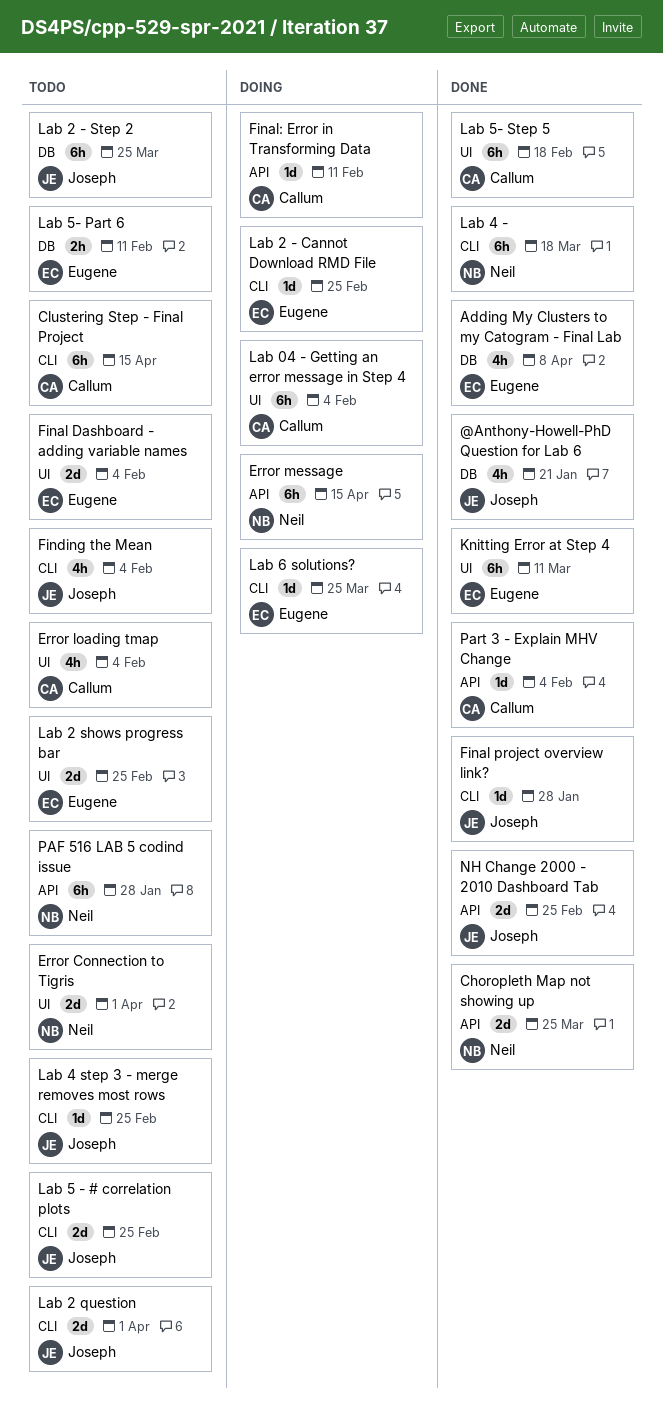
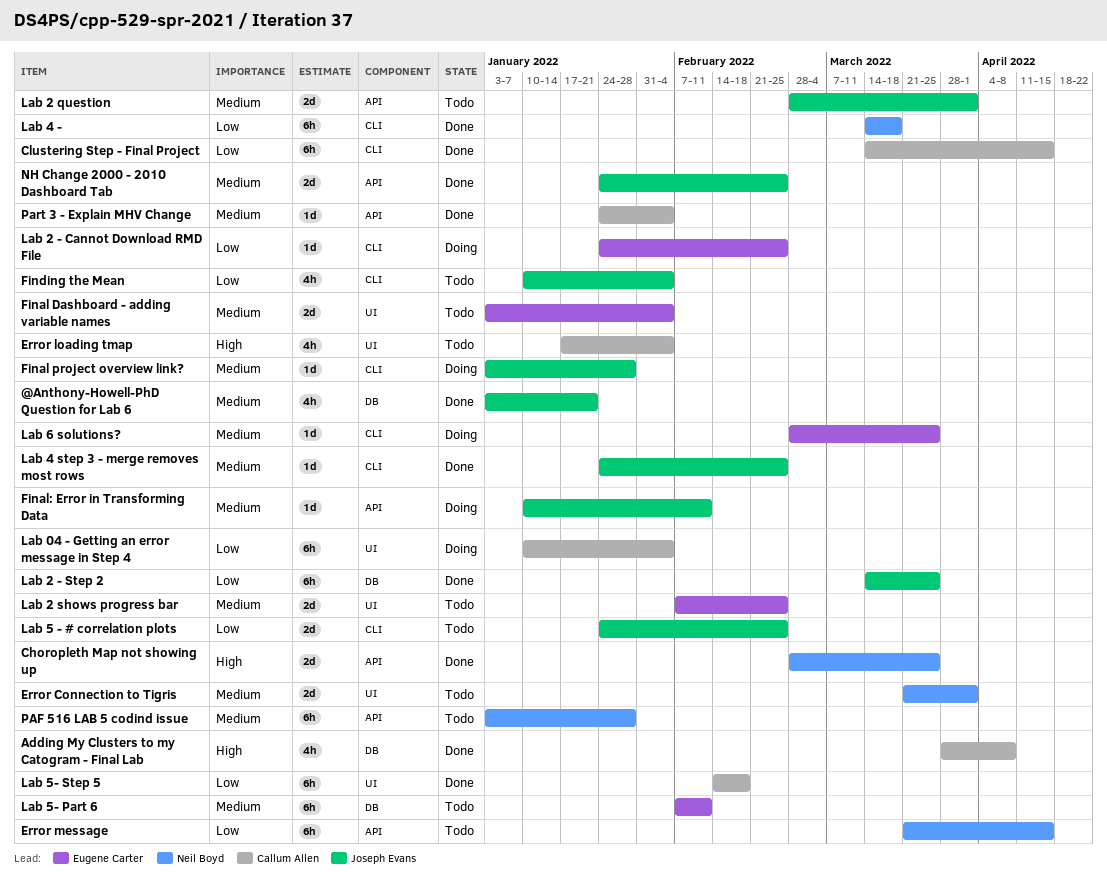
Adding My Clusters to my Catogram - Final Lab, owner: Eugene Carter -> Callum Allen
Clustering Step - Final Project, status: Todo -> Done
Error message, status: Doing -> Todo
Final project overview link?, status: Done -> Doing
Final: Error in Transforming Data, owner: Callum Allen -> Joseph Evans
Knitting Error at Step 4: present -> none
Lab 2 - Step 2, status: Todo -> Done
Lab 2 question, label: CLI -> API
Lab 4 step 3 - merge removes most rows, status: Todo -> Done
Lab 5- Part 6, estimate: 2h -> 6h

